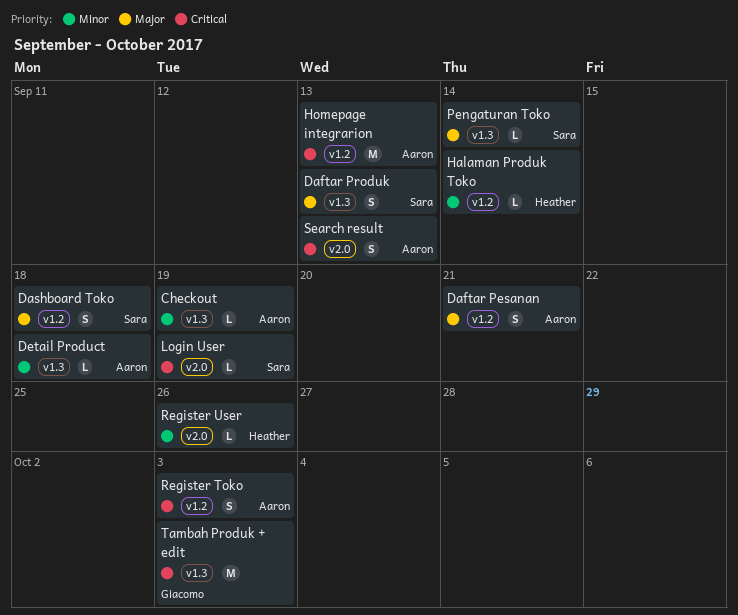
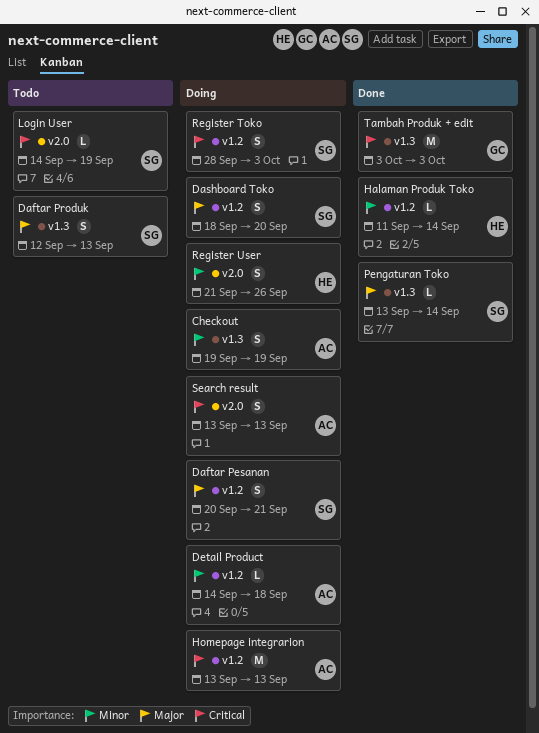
Checkout, estimate: L -> S
Daftar Pesanan, owner: Aaron -> Sara
Dashboard Toko, due: Sep 18 -> Sep 20
Detail Product, label: v1.3 -> v1.2
Register Toko, owner: Aaron -> Sara
Register User, estimate: L -> S

